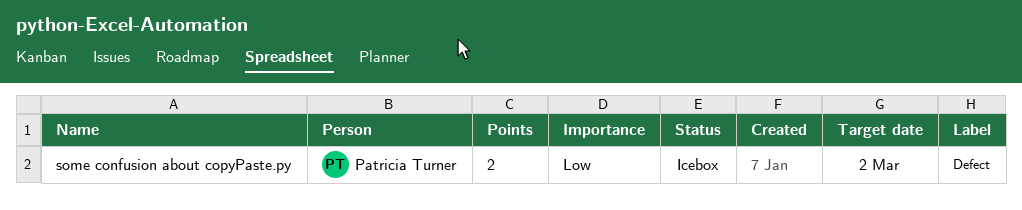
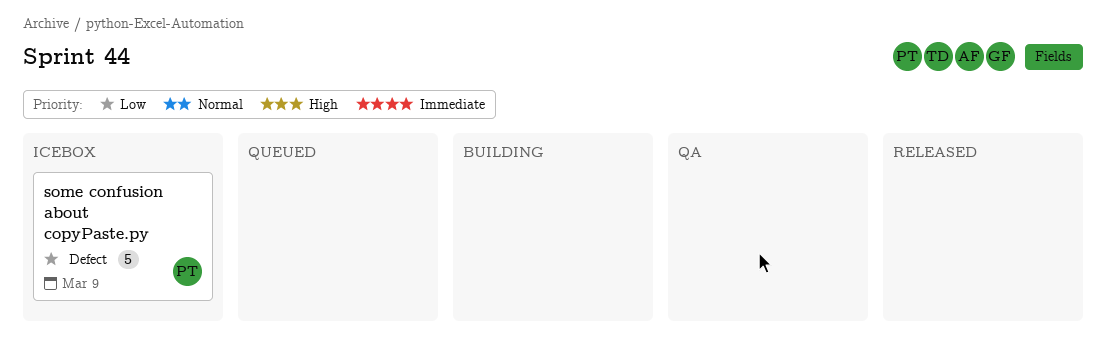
some confusion about copyPaste.py, estimate: 2 -> 5
some confusion about copyPaste.py, due: Mar 2 -> Mar 9

